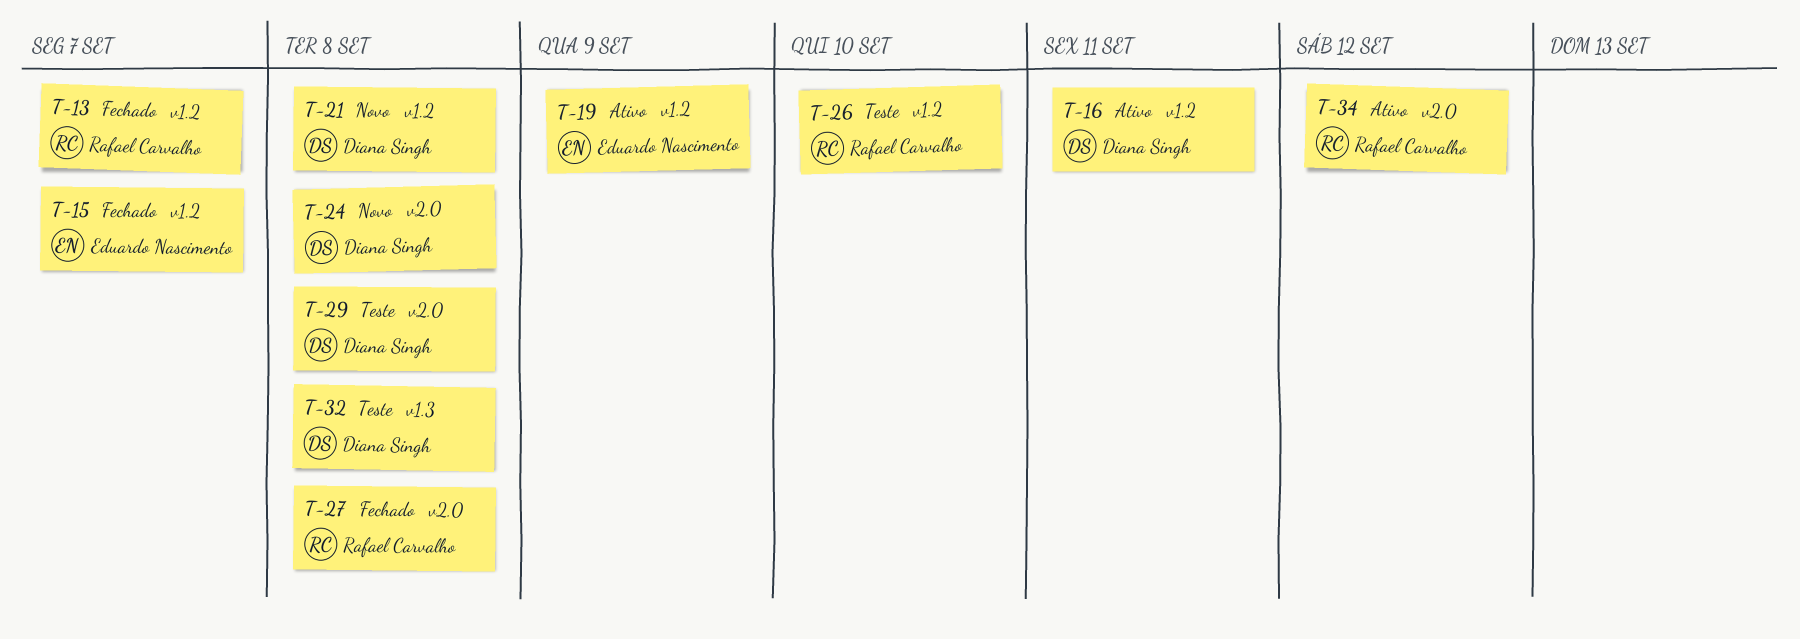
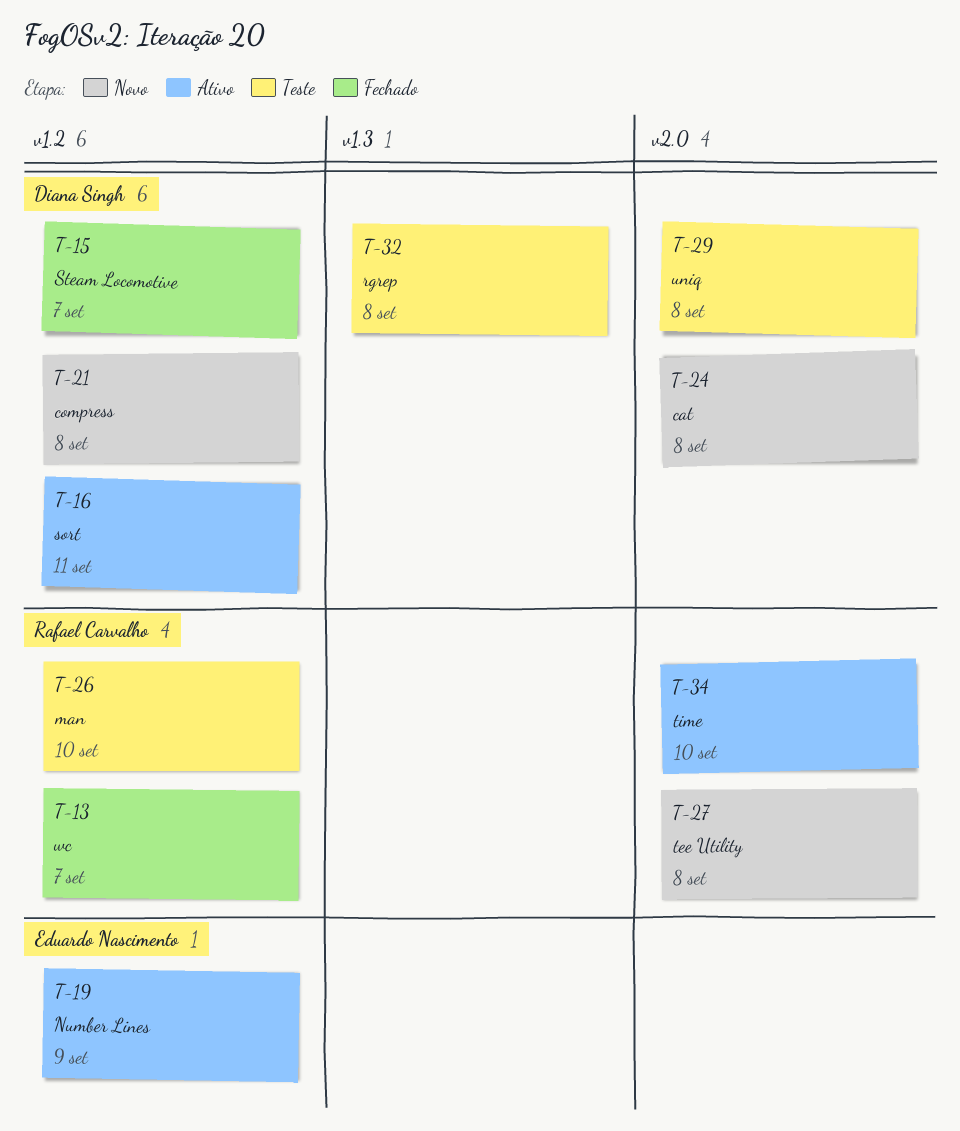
T-15, owner: Eduardo Nascimento -> Diana Singh
T-27, status: Fechado -> Novo
T-34, due: Sep 12 -> Sep 10

